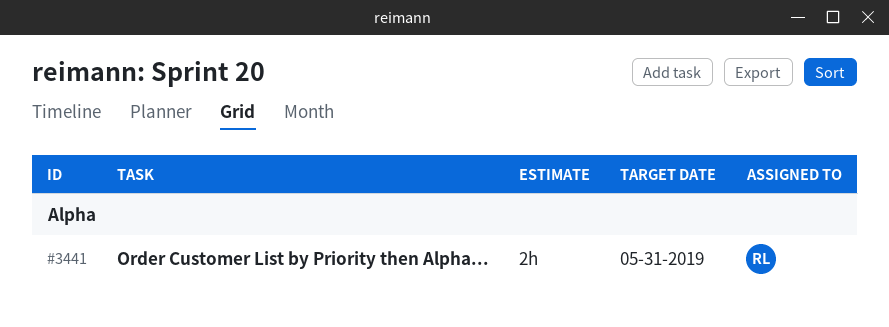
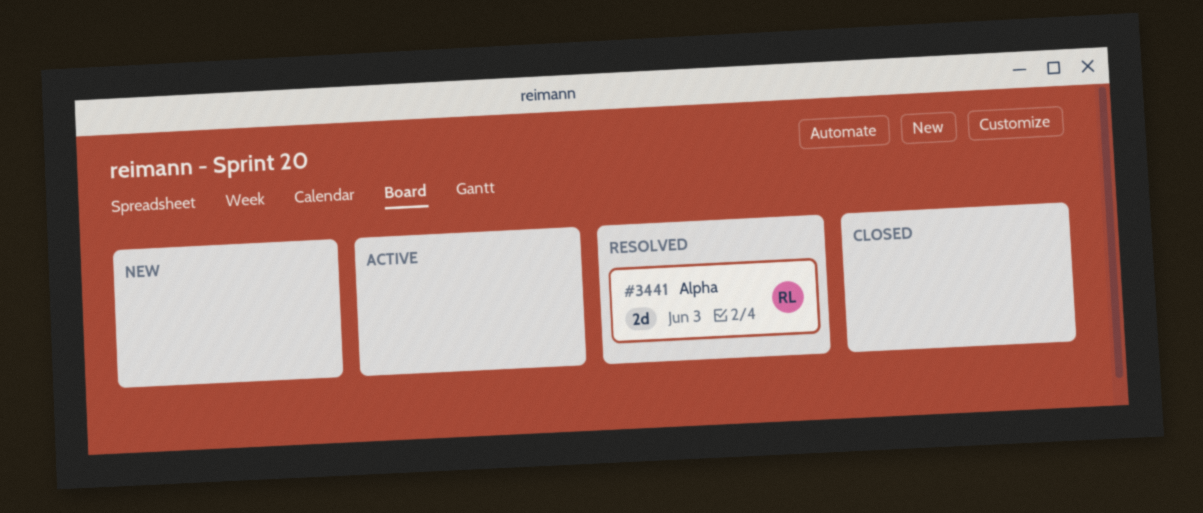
#3441, estimate: 2h -> 2d
#3441, due: May 31 -> Jun 3

